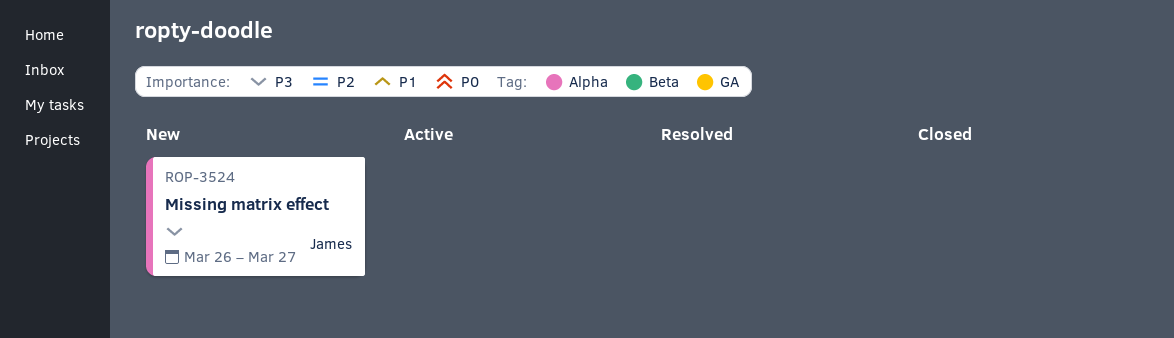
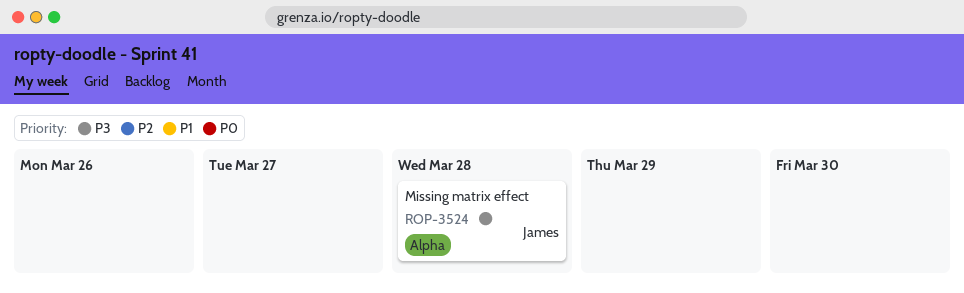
ROP-3524, due: Mar 27 -> Mar 28

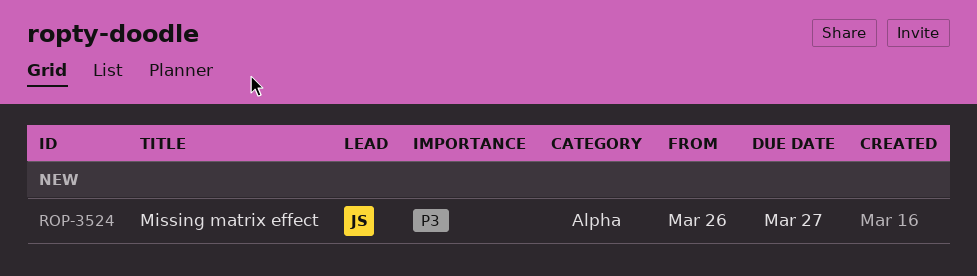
ROP-3524, due: Mar 28 -> Mar 27

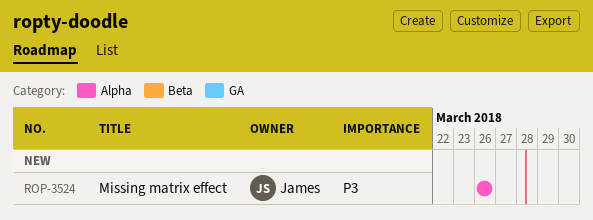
ROP-3524, due: Mar 27 -> Mar 26

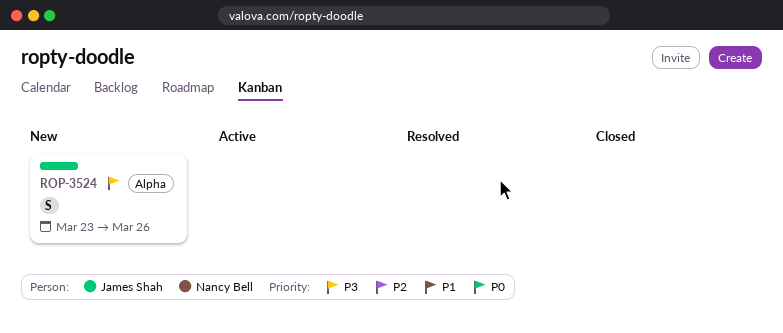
ROP-3524, start: Mar 26 -> Mar 23

